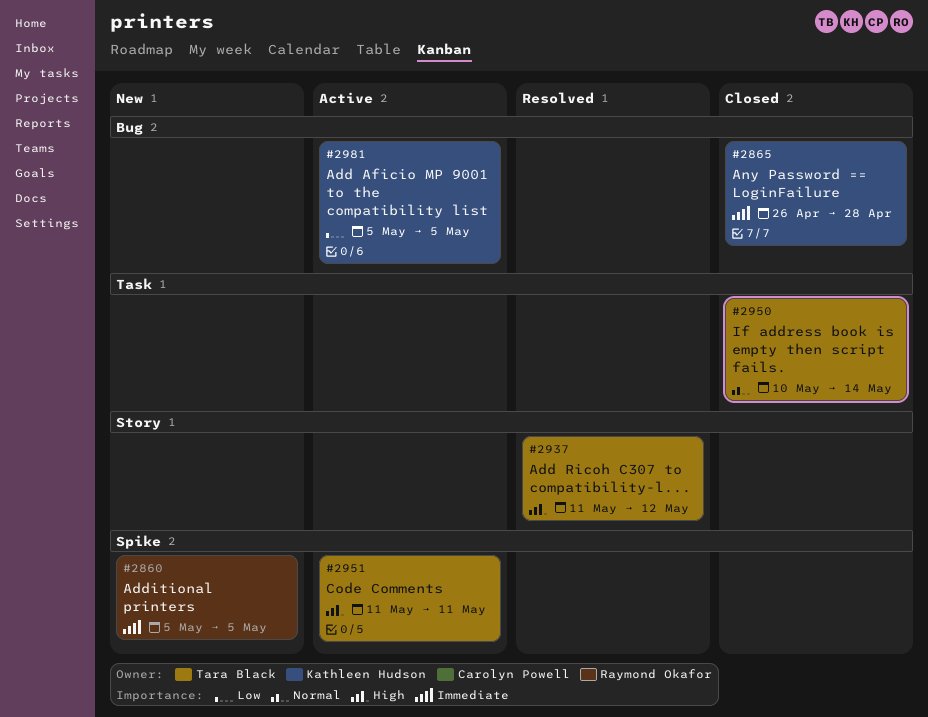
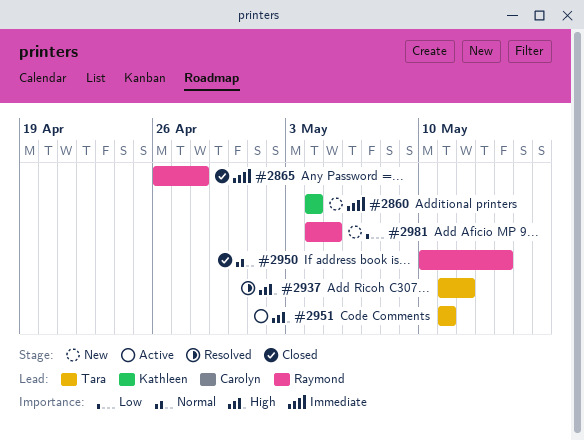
#2860, owner: Raymond Okafor -> Kathleen Hudson
#2860, start: May 5 -> May 4
#2860, due: May 5 -> May 4
#2865, owner: Kathleen Hudson -> Raymond Okafor
#2950, owner: Tara Black -> Raymond Okafor
#2981, status: Active -> New
#2981, owner: Kathleen Hudson -> Raymond Okafor
#2981, start: May 5 -> May 4

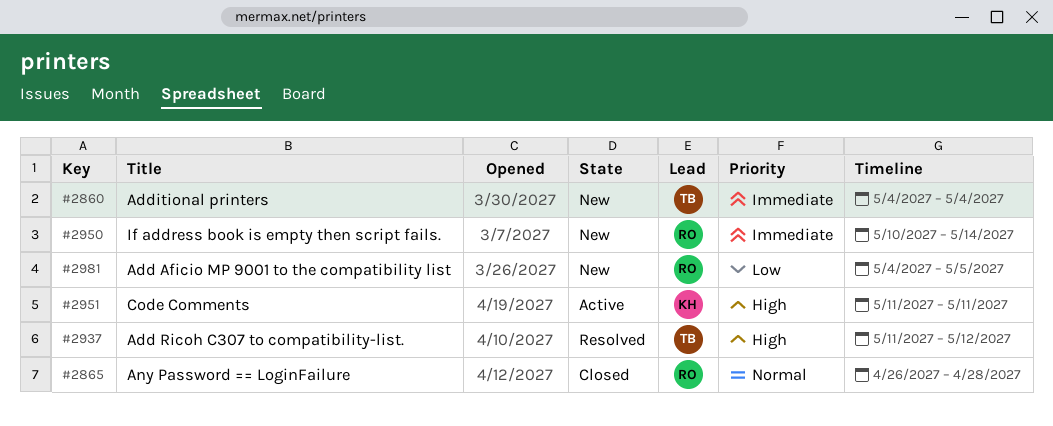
#2860, owner: Kathleen -> Tara
#2865, priority: Immediate -> Normal
#2950, status: Closed -> New
#2950, priority: Normal -> Immediate
#2951, owner: Tara -> Kathleen

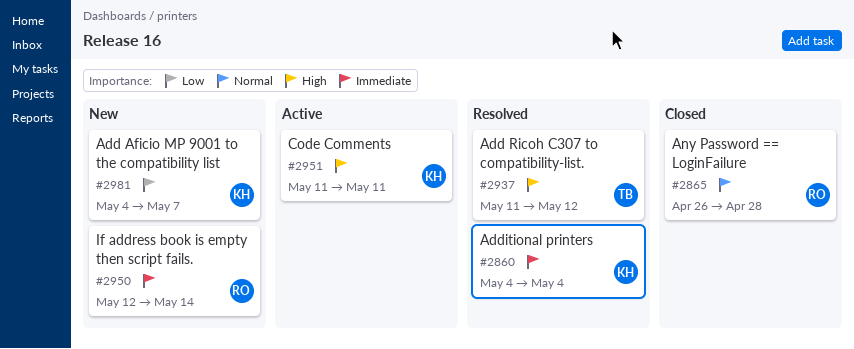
#2860, status: New -> Resolved
#2860, owner: TB -> KH
#2950, start: May 10 -> May 12
#2981, owner: RO -> KH
#2981, due: May 5 -> May 7

